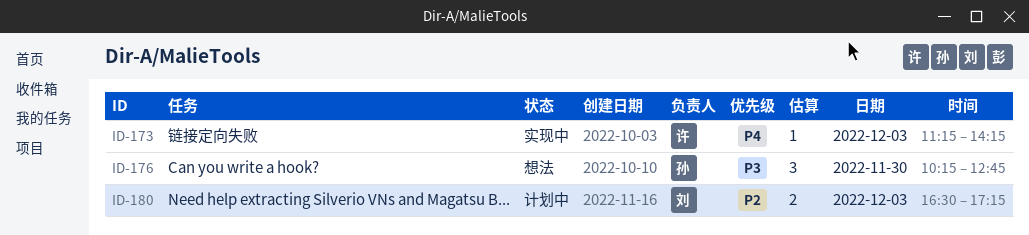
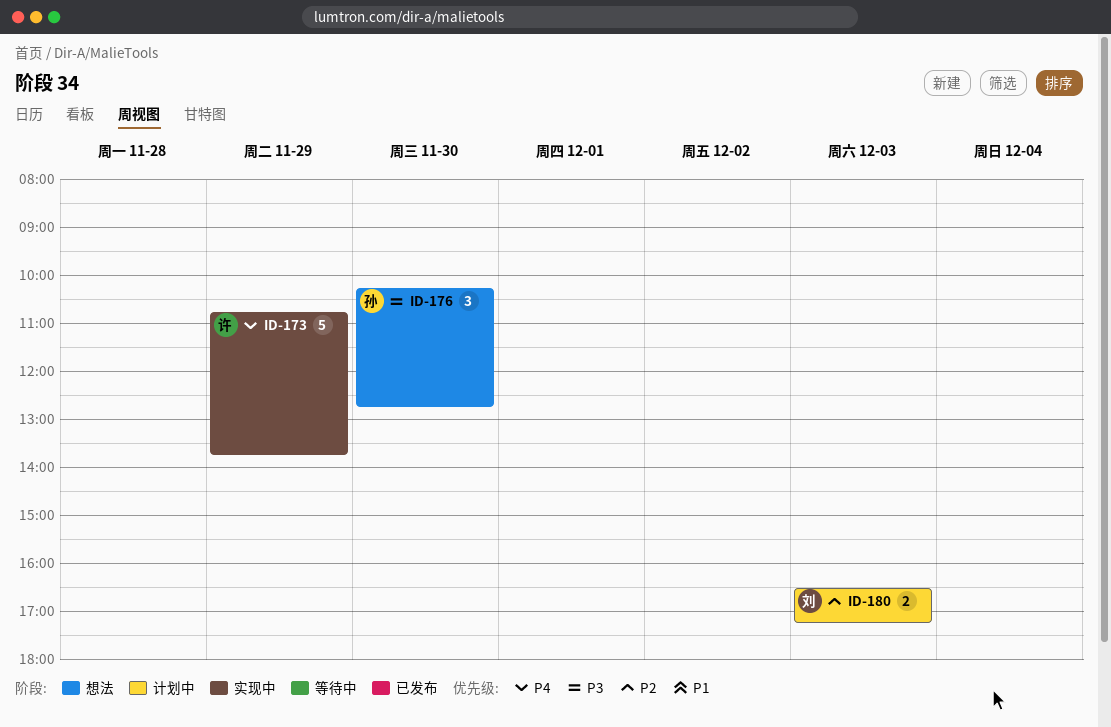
ID-173, estimate: 1 -> 5
ID-173, day: Dec 3 -> Nov 29
ID-173, begins: 11:15 -> 10:45
ID-173, ends: 14:15 -> 13:45

